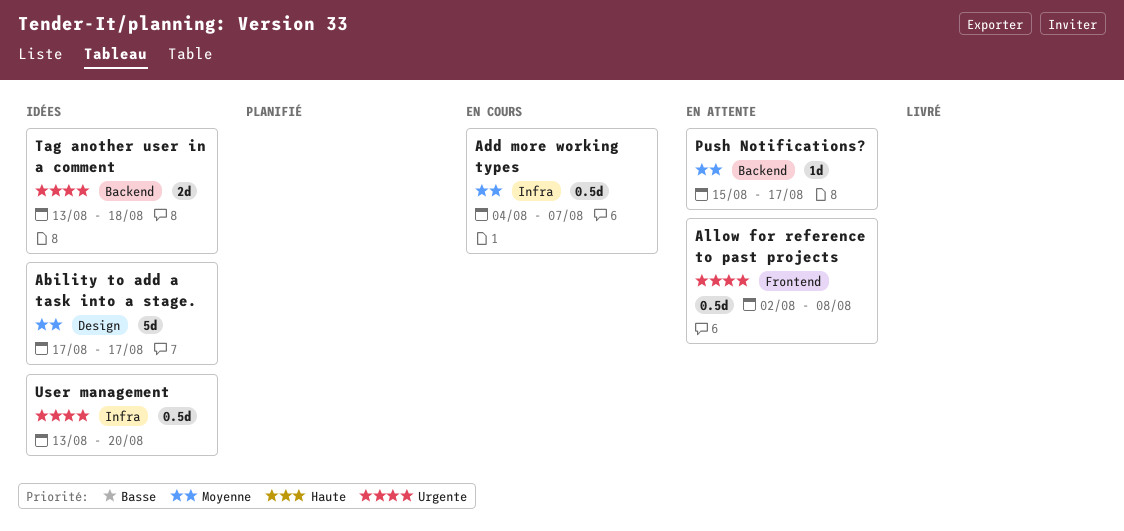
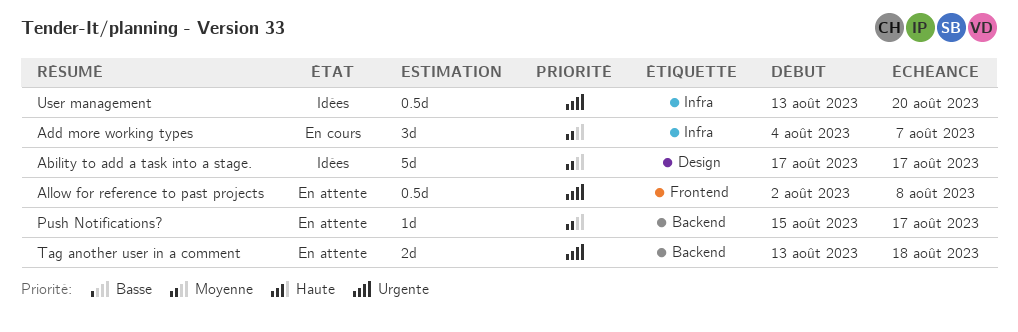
Add more working types, estimate: 0.5d -> 3d
Tag another user in a comment, status: Idées -> En attente

